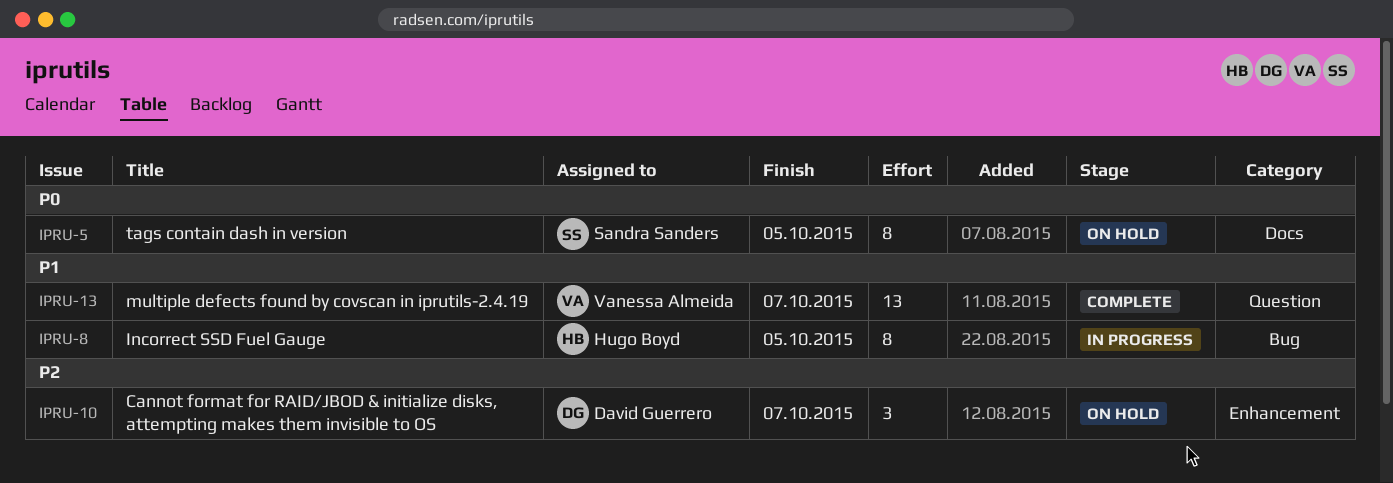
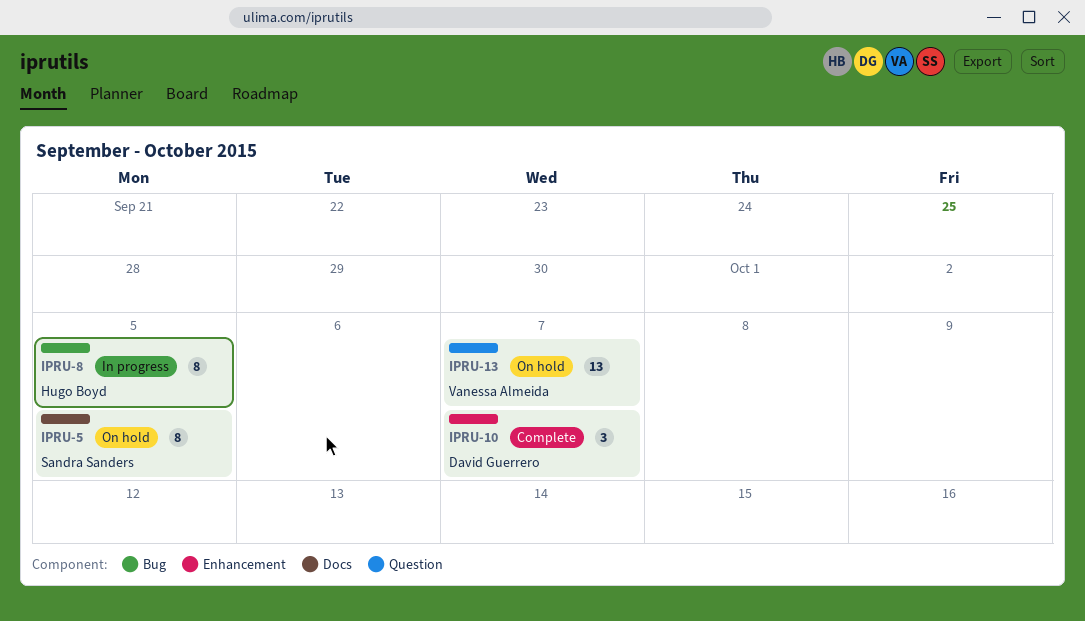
IPRU-10, status: On hold -> Complete
IPRU-13, status: Complete -> On hold

